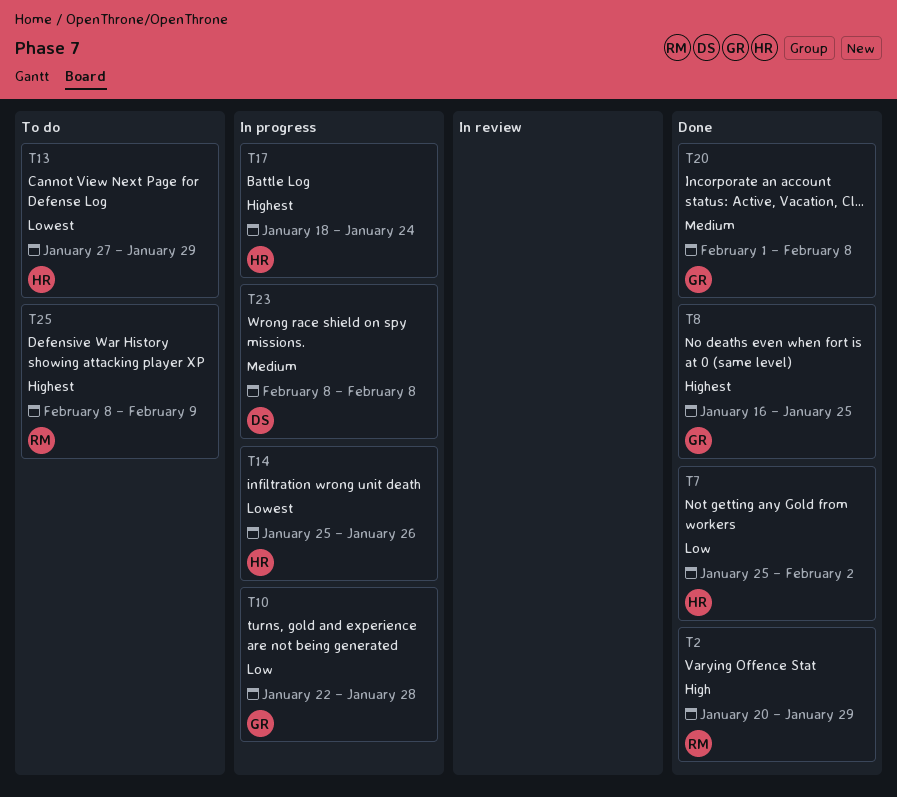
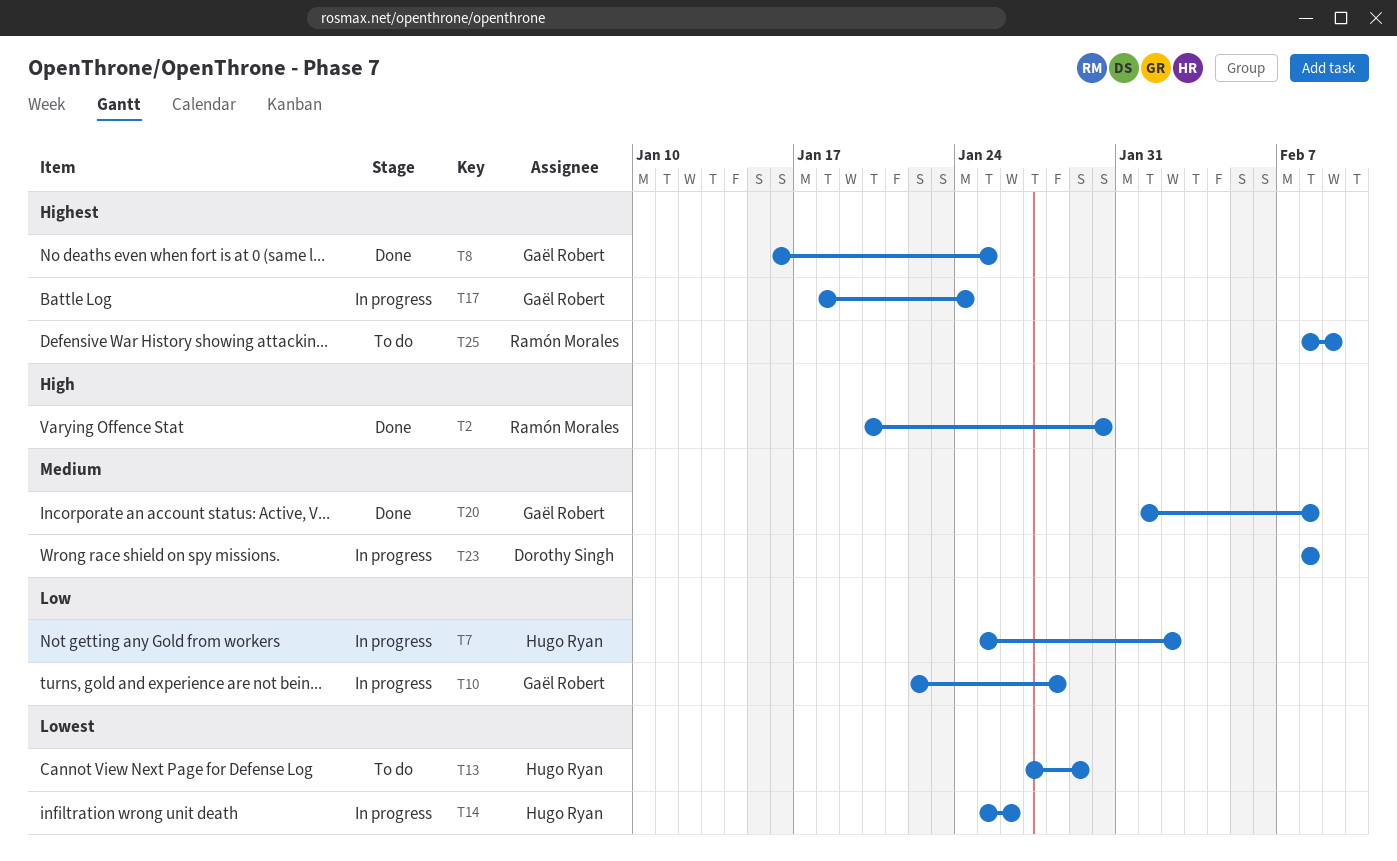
T2, due: Jan 29 -> Jan 30
T7, status: Done -> In progress
T17, owner: Hugo Ryan -> Gaël Robert

